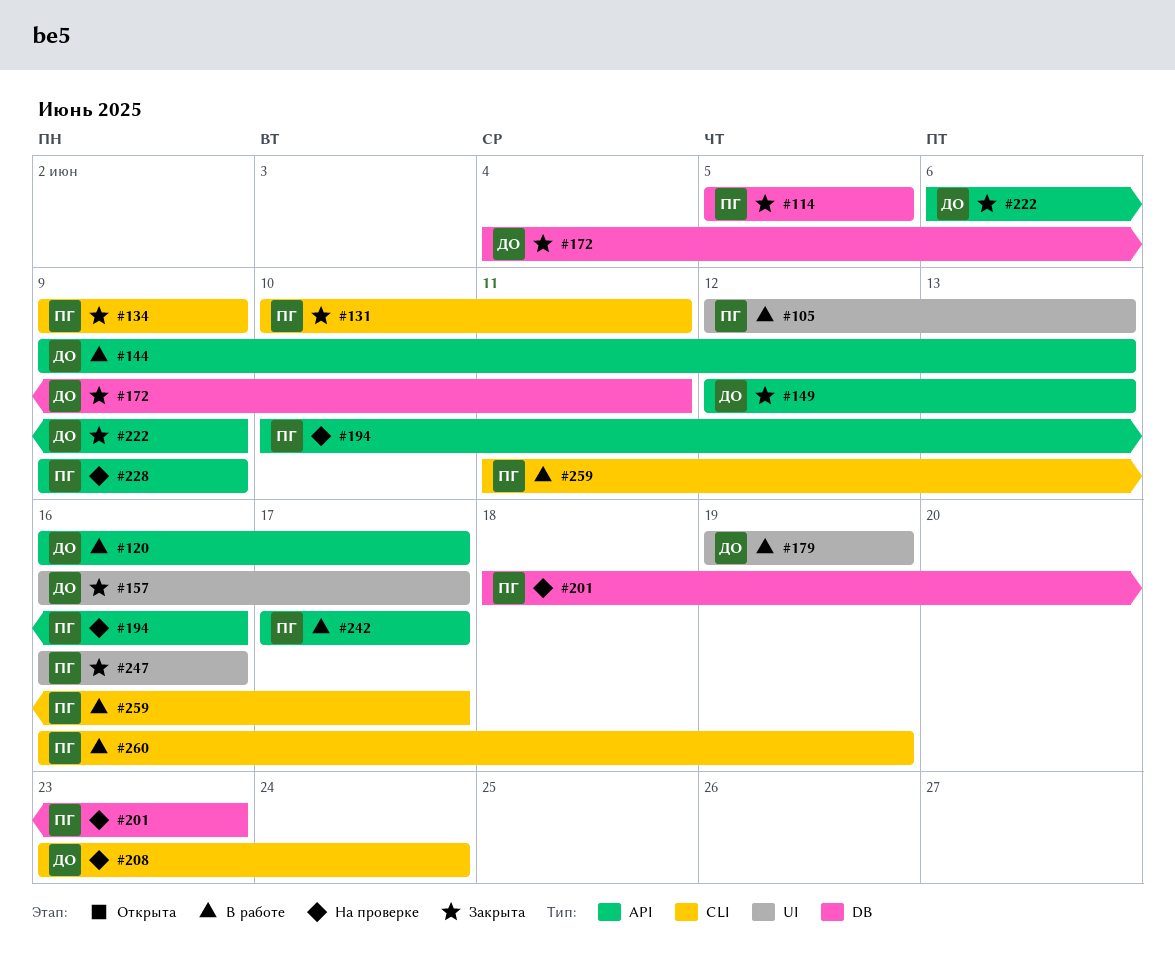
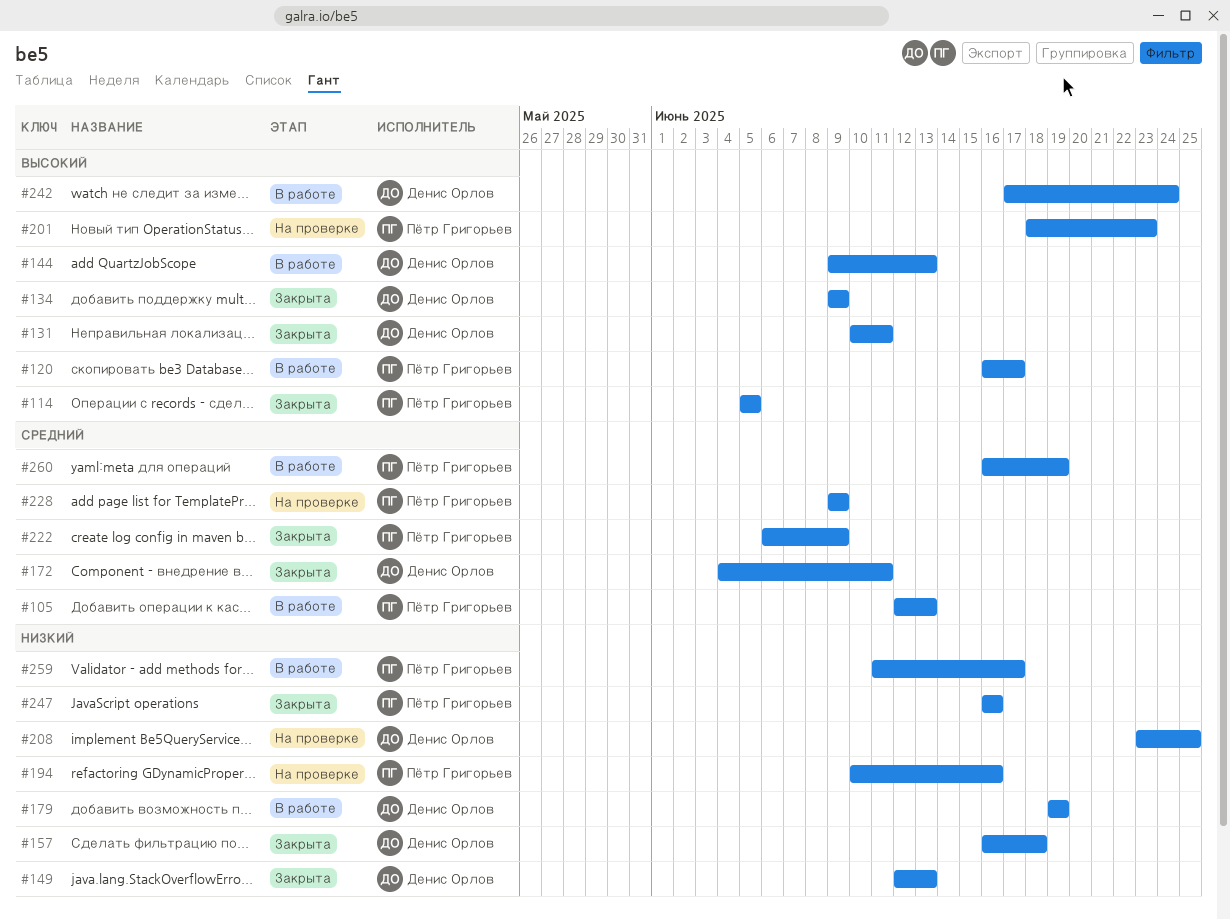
#120, owner: Денис Орлов -> Пётр Григорьев
#131, owner: Пётр Григорьев -> Денис Орлов
#134, owner: Пётр Григорьев -> Денис Орлов
#157, due: Jun 17 -> Jun 18
#208, due: Jun 24 -> Jun 25
#222, owner: Денис Орлов -> Пётр Григорьев
#242, owner: Пётр Григорьев -> Денис Орлов
#242, due: Jun 17 -> Jun 24

